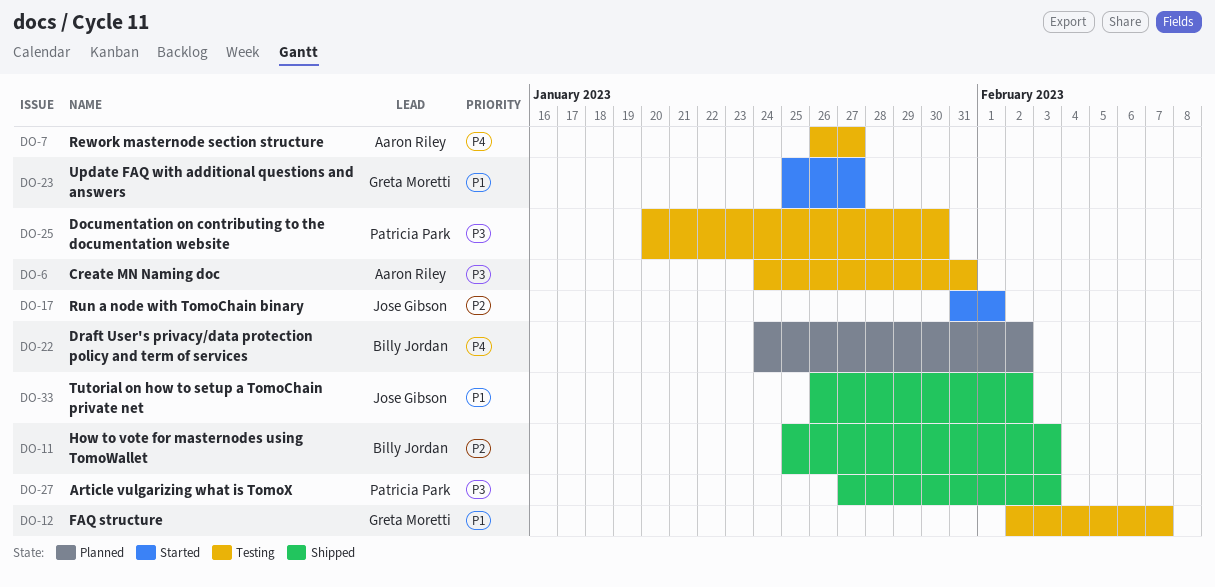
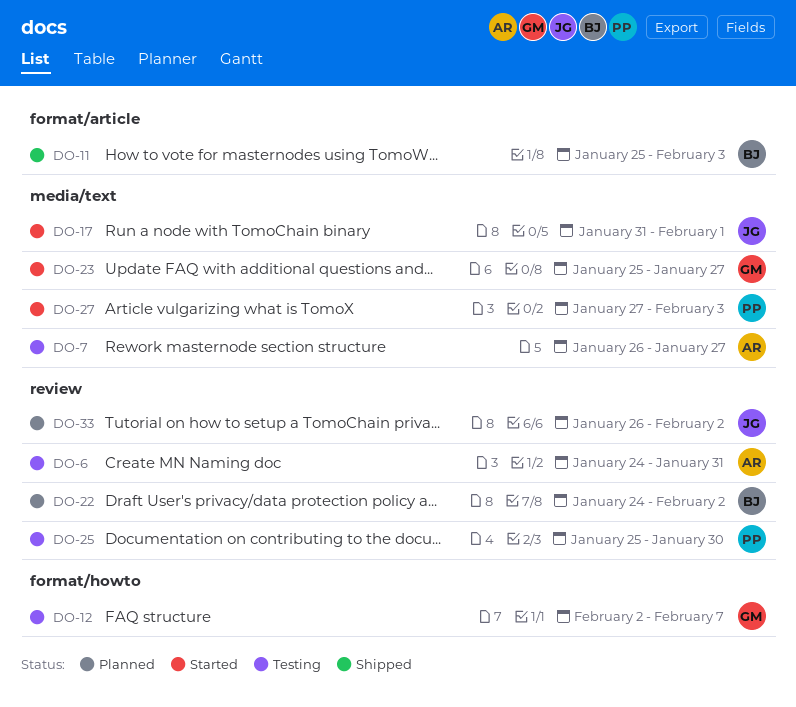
DO-25, start: Jan 20 -> Jan 25
DO-27, status: Shipped -> Started
DO-33, status: Shipped -> Planned

